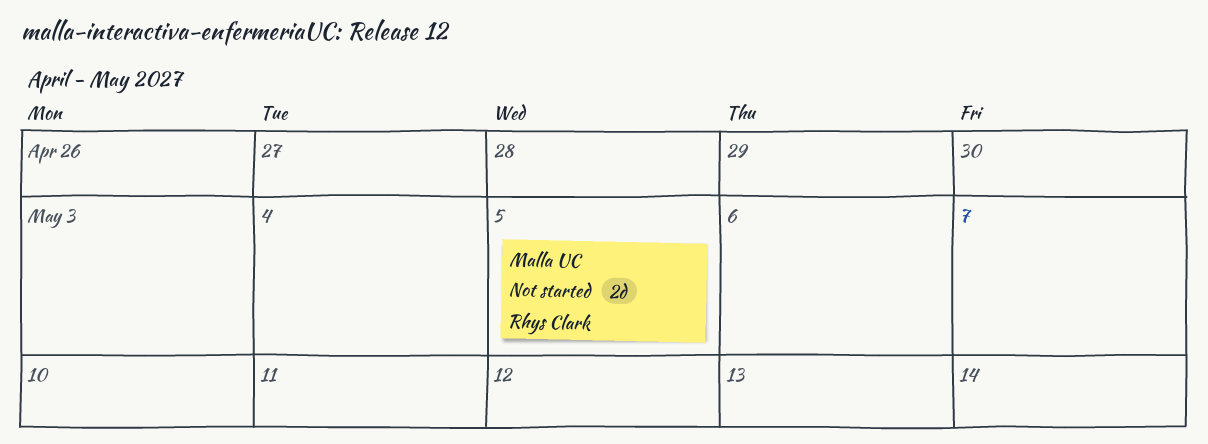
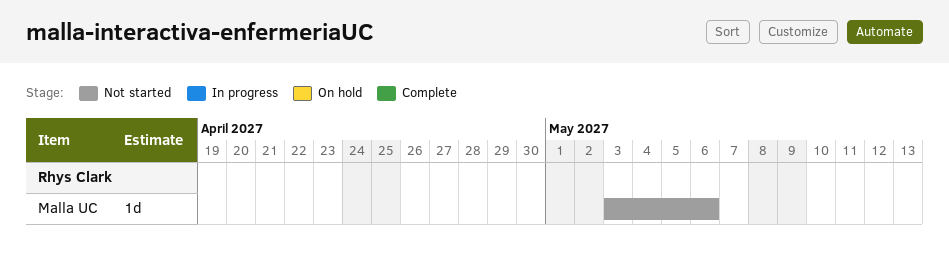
Malla UC, estimate: 2d -> 1d
Malla UC, due: May 5 -> May 6

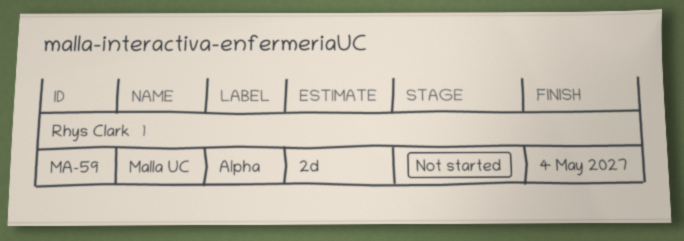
Malla UC, estimate: 1d -> 2d
Malla UC, due: May 6 -> May 4

